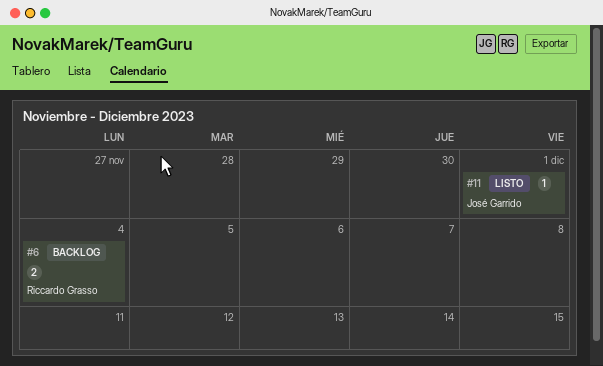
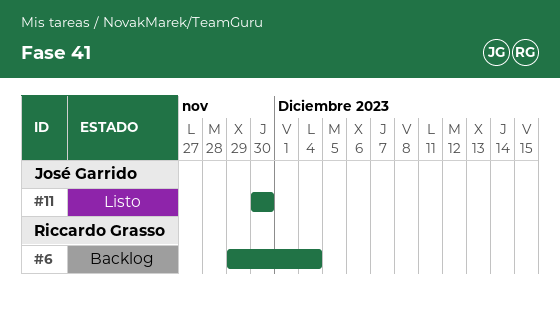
#11, due: Dec 1 -> Nov 30

